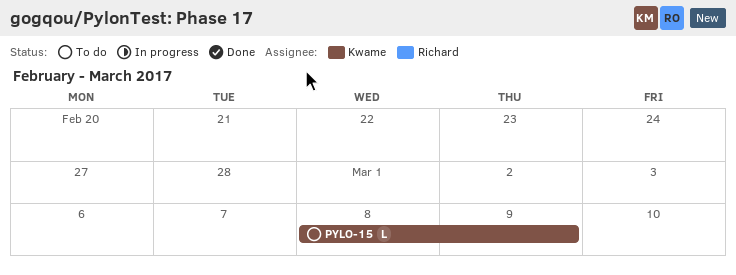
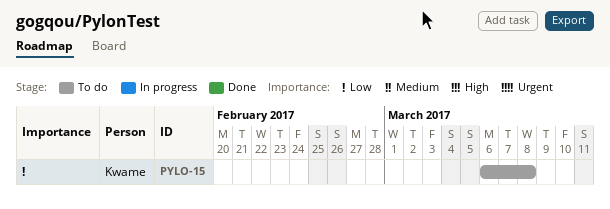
PYLO-15, start: Mar 8 -> Mar 6
PYLO-15, due: Mar 9 -> Mar 8

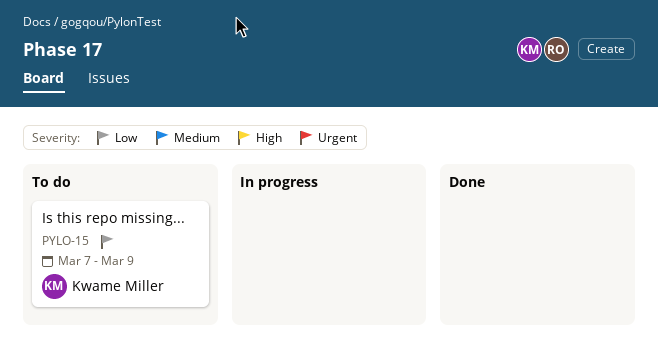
PYLO-15, start: Mar 6 -> Mar 7
PYLO-15, due: Mar 8 -> Mar 9

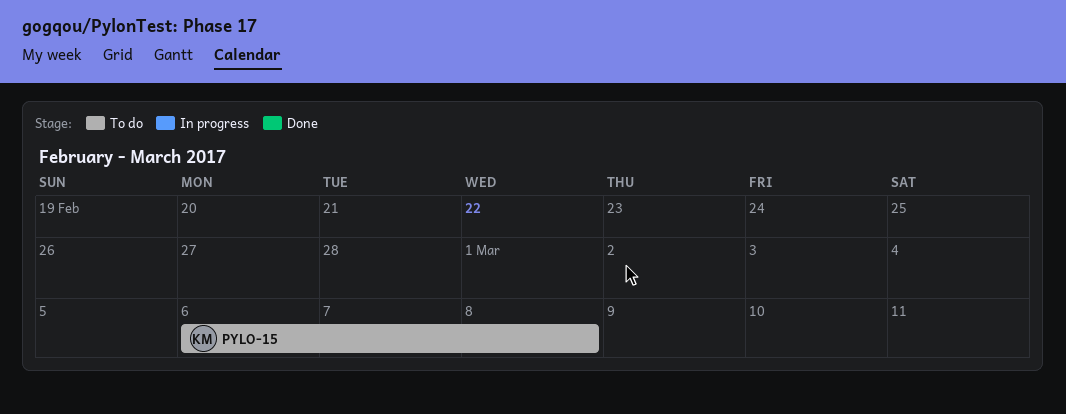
PYLO-15, start: Mar 7 -> Mar 6
PYLO-15, due: Mar 9 -> Mar 8

